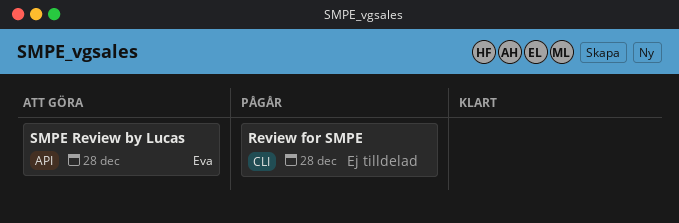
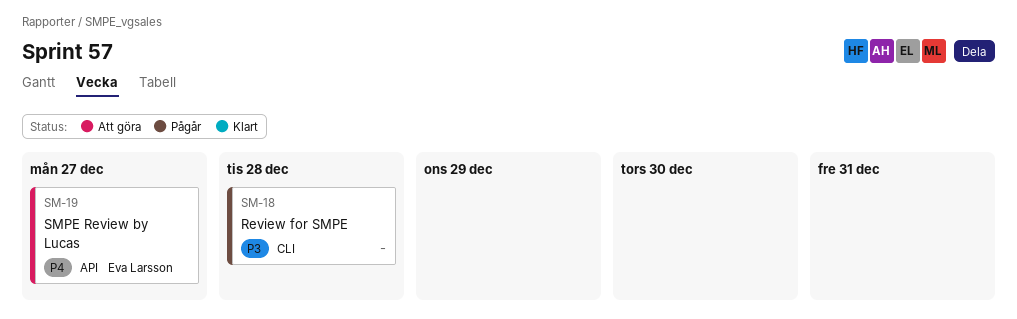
SMPE Review by Lucas, due: Dec 28 -> Dec 27

